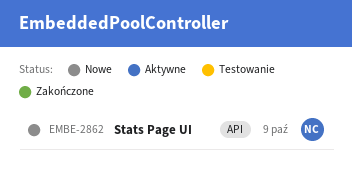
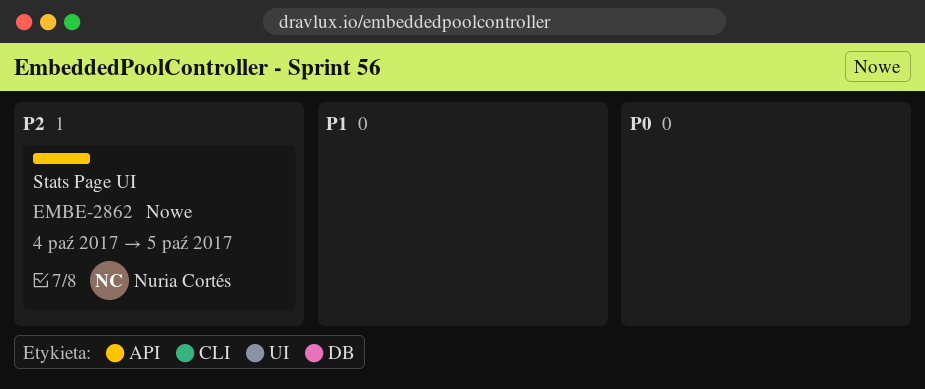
EMBE-2862, due: Oct 9 -> Oct 5

